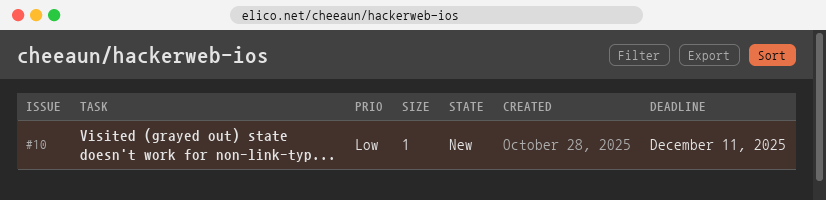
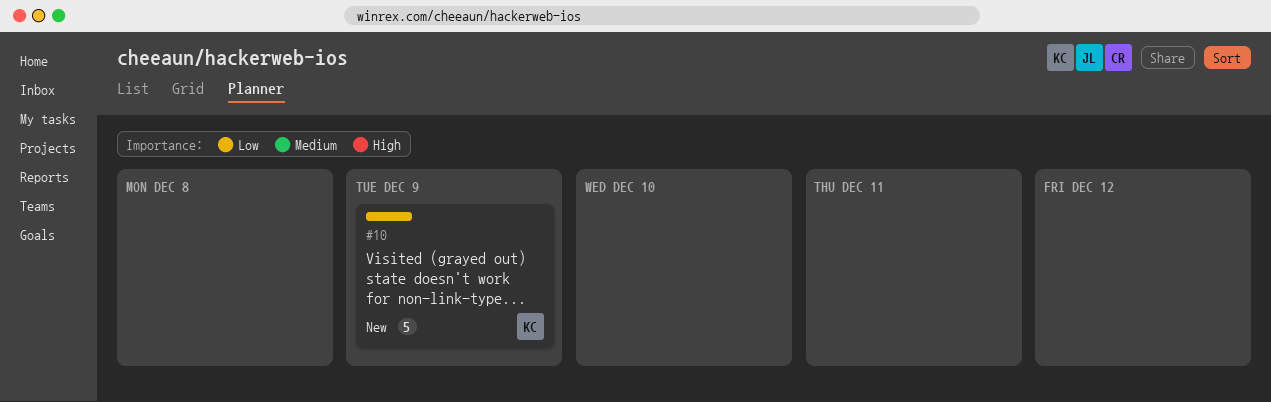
#10, estimate: 1 -> 5
#10, due: Dec 11 -> Dec 9

